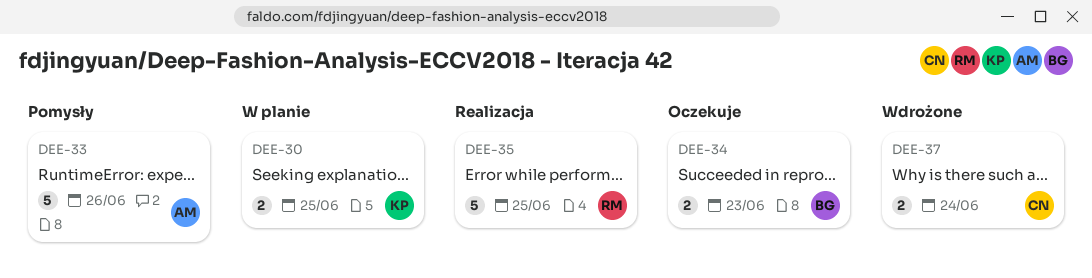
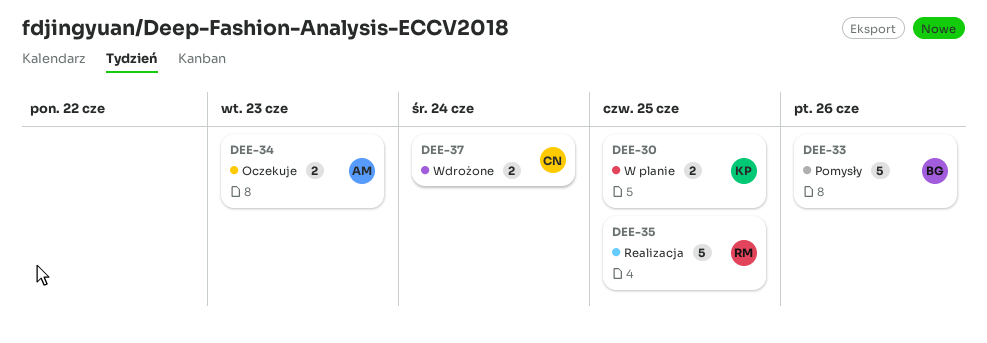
DEE-33, owner: AM -> BG
DEE-34, owner: BG -> AM

